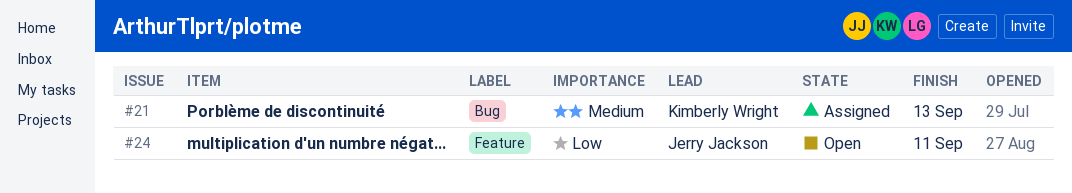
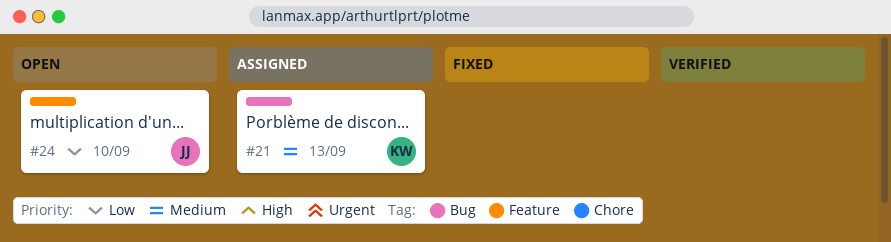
#24, due: Sep 11 -> Sep 10

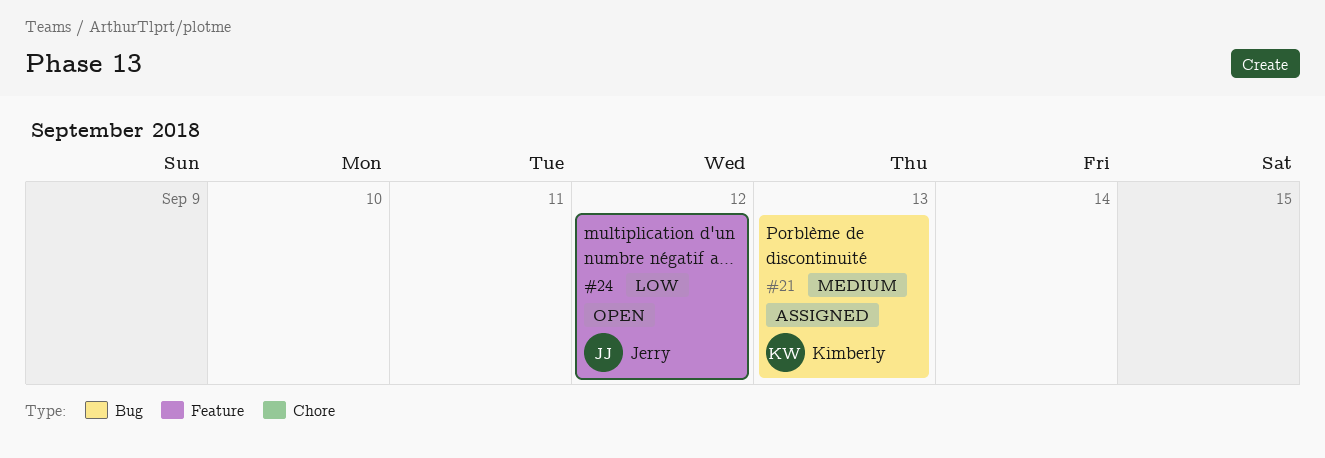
#24, due: Sep 10 -> Sep 12

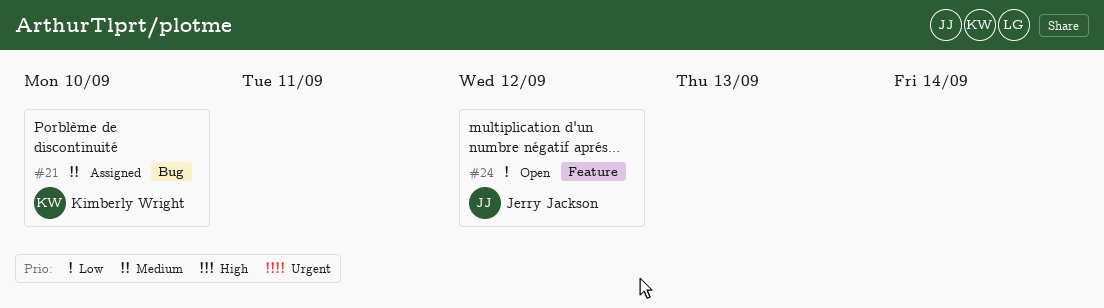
#21, due: Sep 13 -> Sep 10

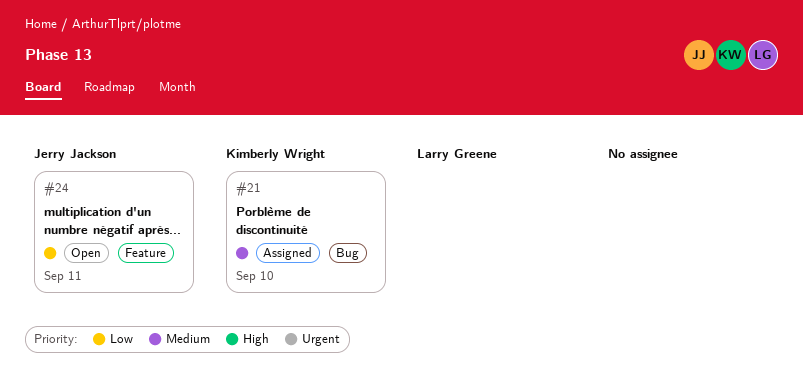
#24, due: Sep 12 -> Sep 11

